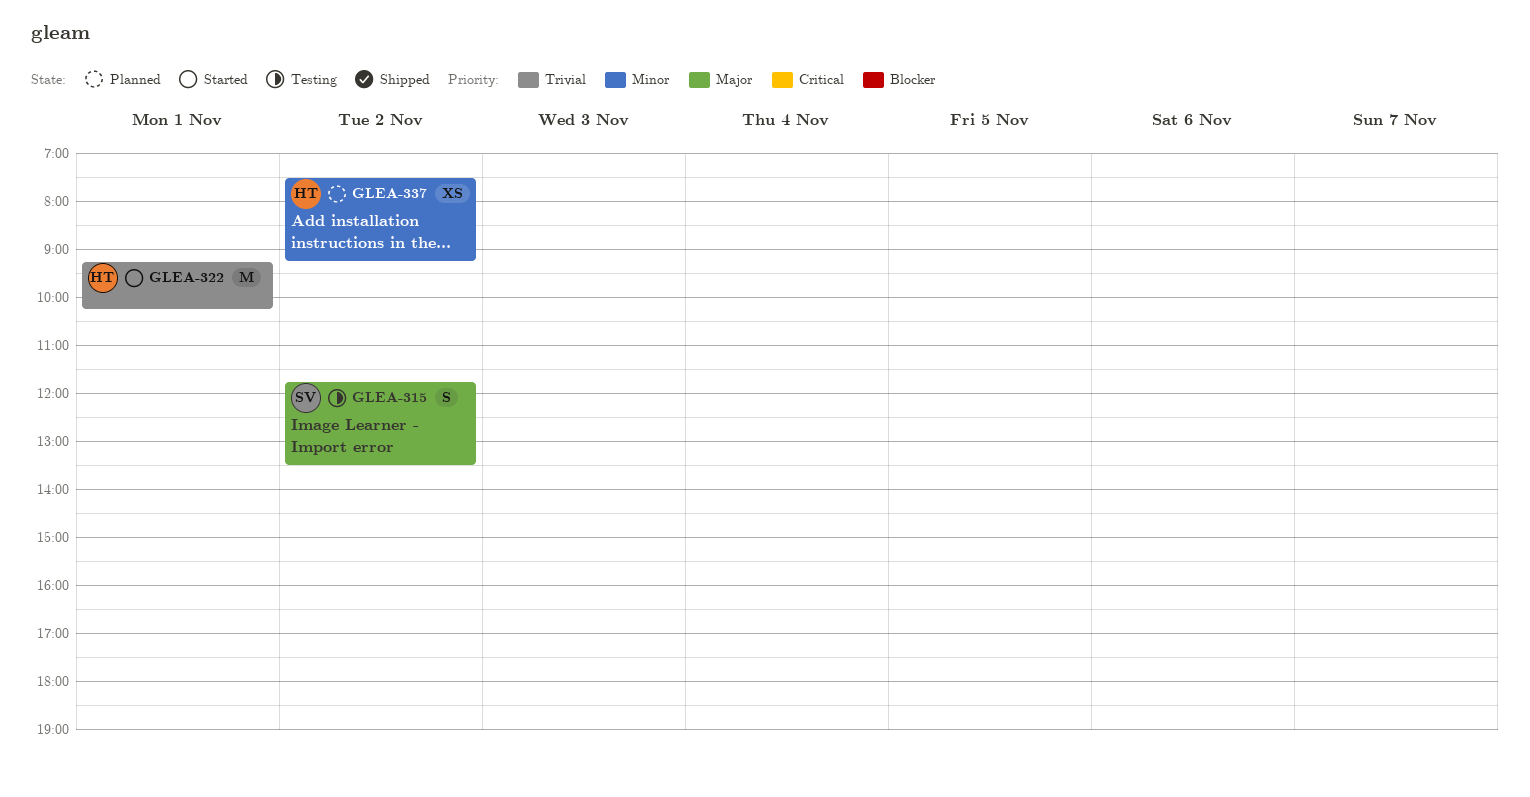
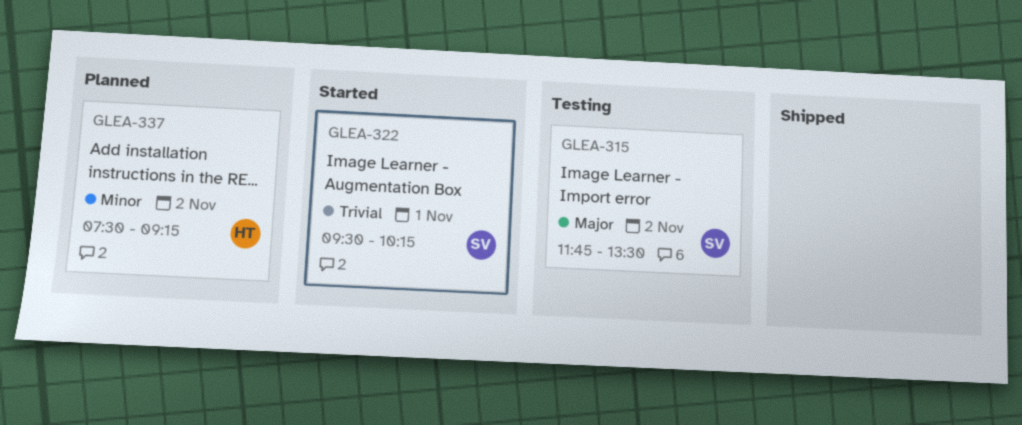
GLEA-322, owner: HT -> SV
GLEA-322, begins: 09:15 -> 09:30

